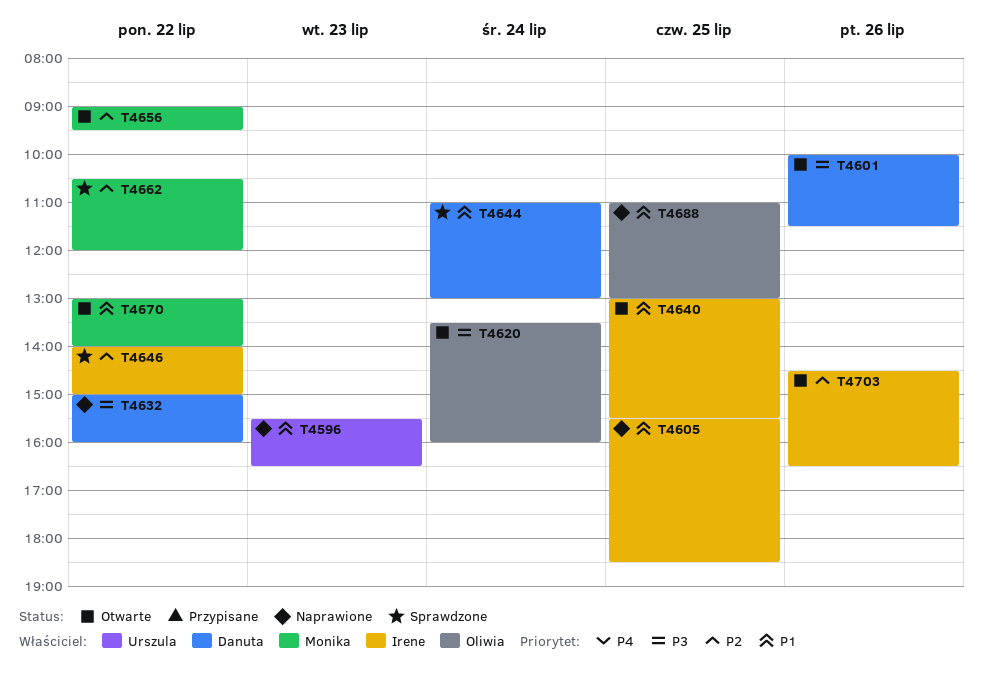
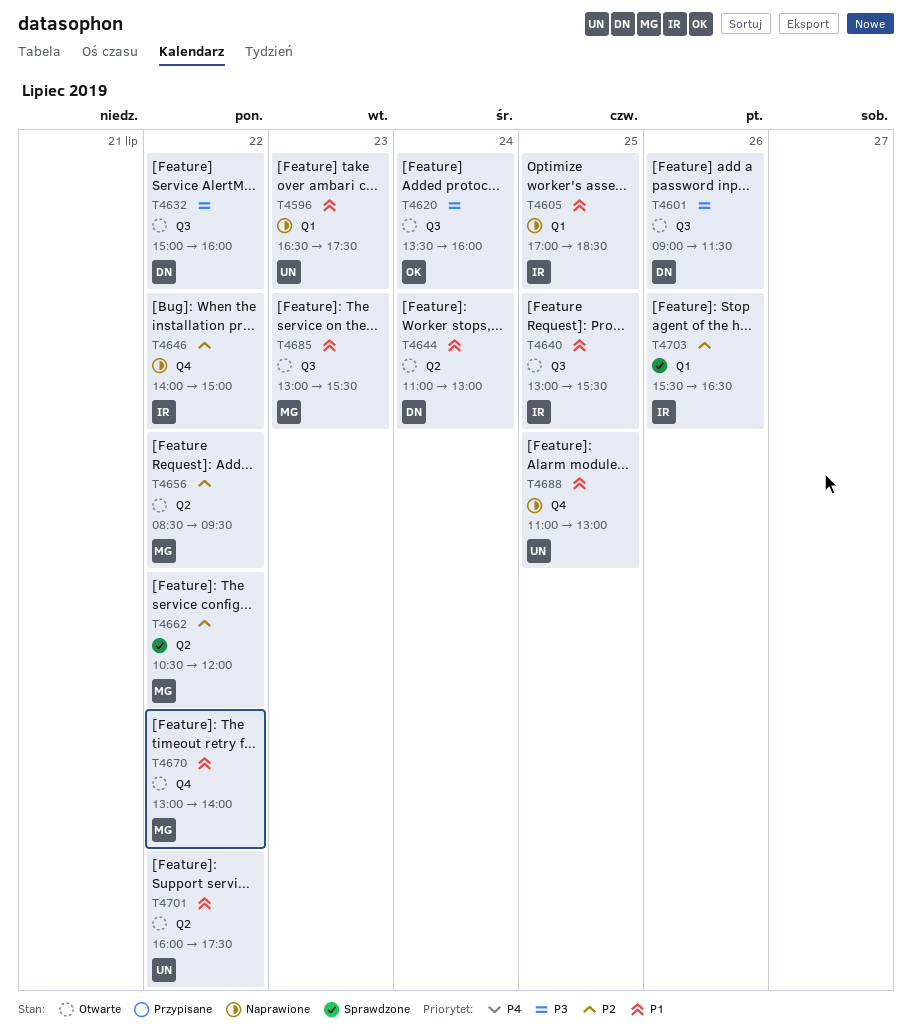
T4596, begins: 15:30 -> 16:30
T4596, ends: 16:30 -> 17:30
T4601, begins: 10:00 -> 09:00
T4605, begins: 15:30 -> 17:00
T4632, status: Naprawione -> Otwarte
T4644, status: Sprawdzone -> Otwarte
T4646, status: Sprawdzone -> Naprawione
T4656, begins: 09:00 -> 08:30
T4685: none -> present
T4688, owner: Oliwia -> Urszula
T4701: none -> present
T4703, status: Otwarte -> Sprawdzone
T4703, begins: 14:30 -> 15:30

